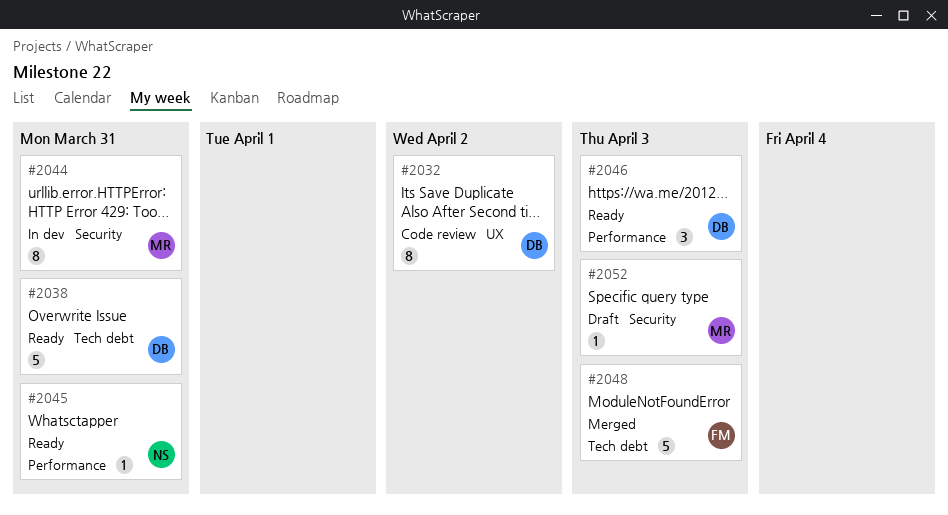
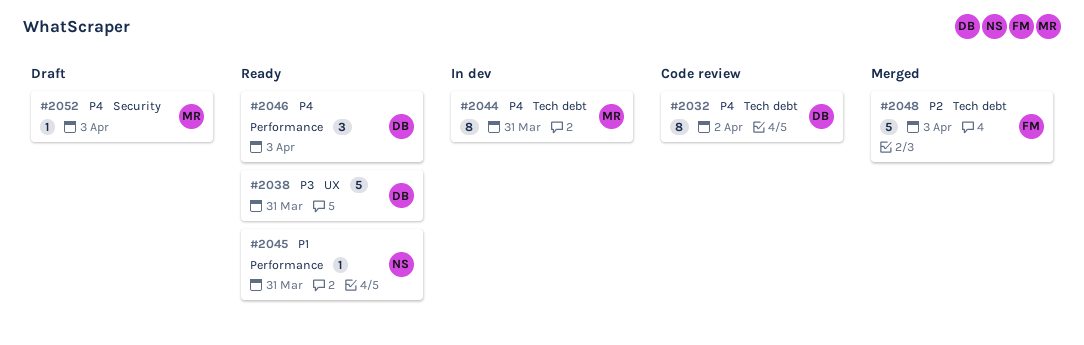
#2032, label: UX -> Tech debt
#2038, label: Tech debt -> UX
#2044, label: Security -> Tech debt

